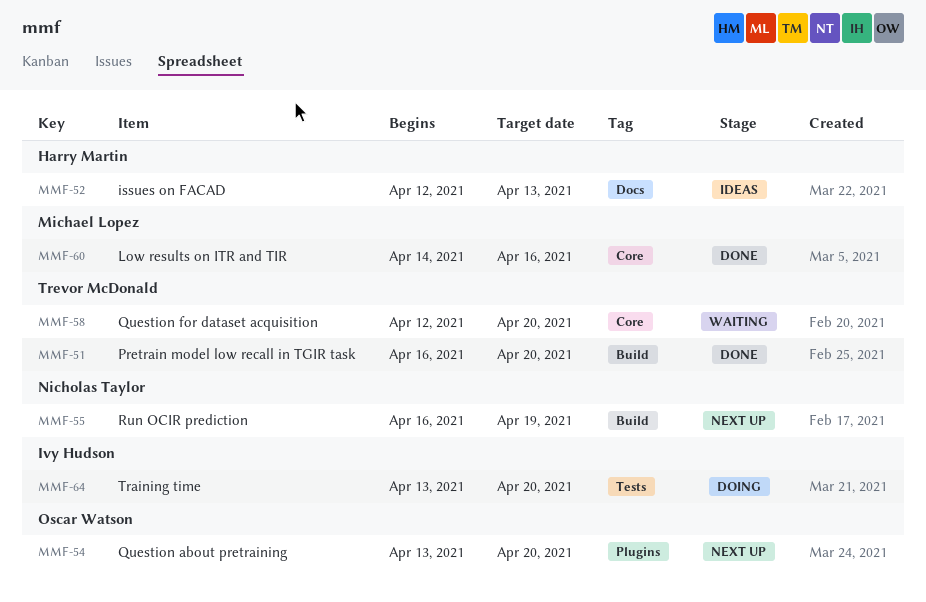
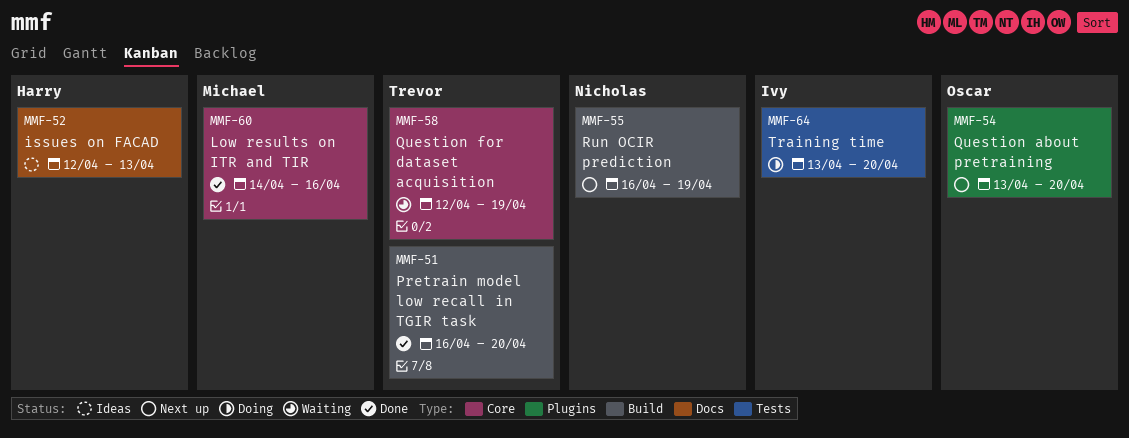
MMF-58, due: Apr 20 -> Apr 19

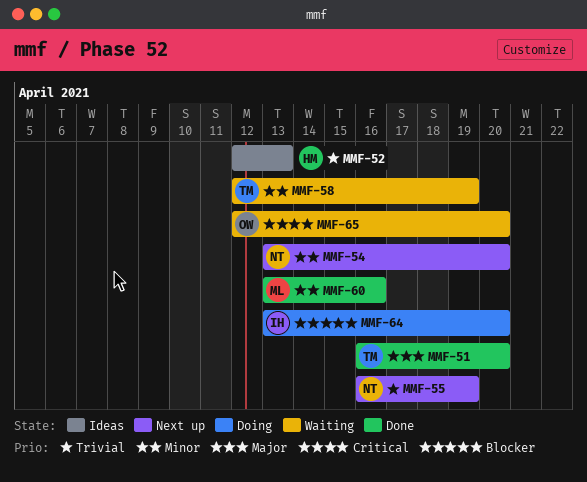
MMF-54, owner: Oscar -> Nicholas
MMF-60, start: Apr 14 -> Apr 13
MMF-65: none -> present

